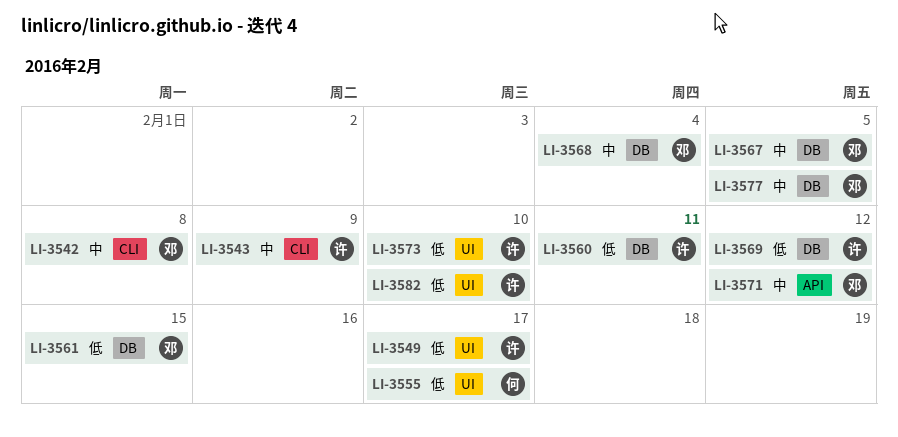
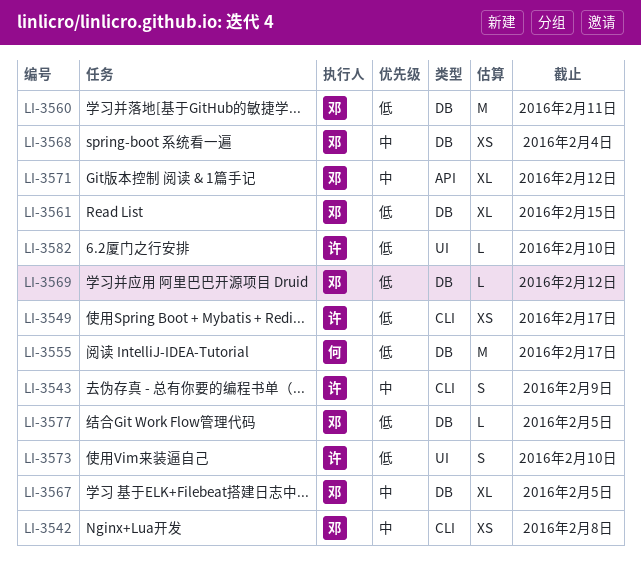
LI-3549, label: UI -> CLI
LI-3555, label: UI -> DB
LI-3560, owner: 许 -> 邓
LI-3569, owner: 许 -> 邓
LI-3577, priority: 中 -> 低

